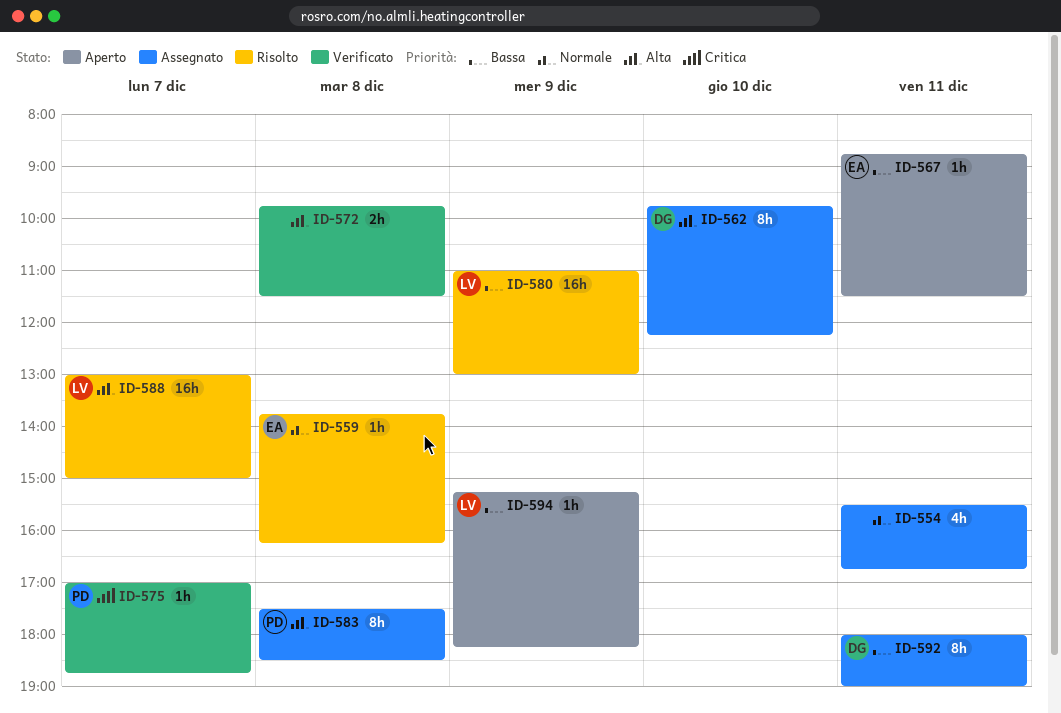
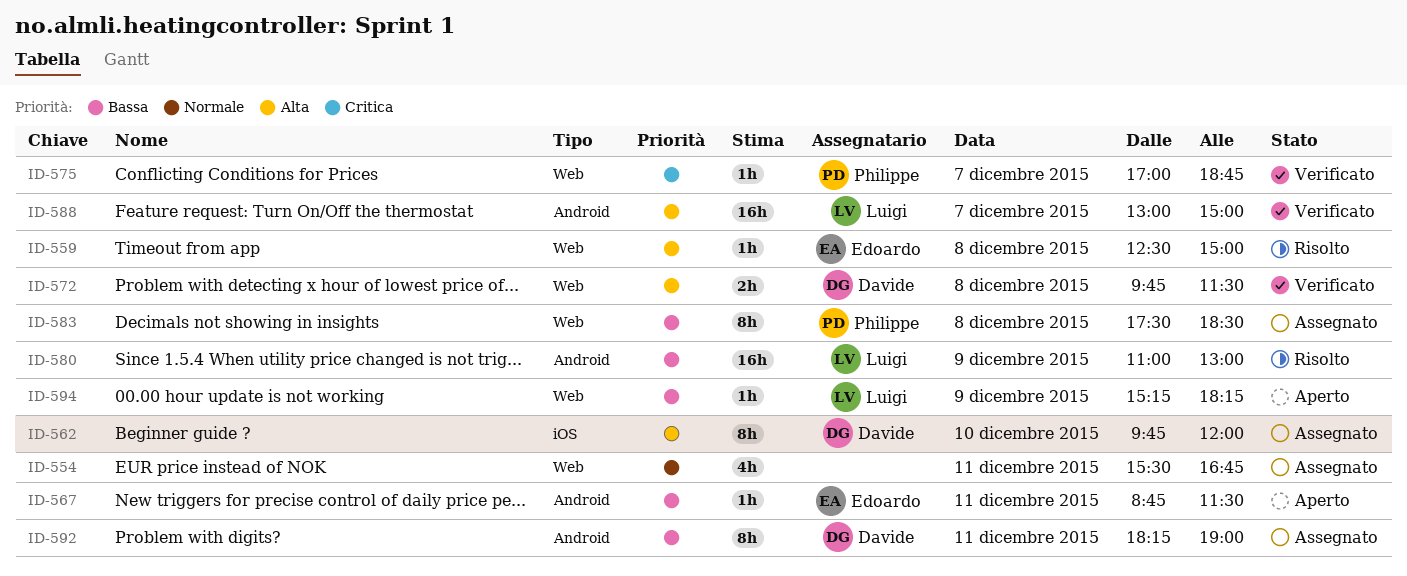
ID-559, priority: Normale -> Alta
ID-559, begins: 13:45 -> 12:30
ID-559, ends: 16:15 -> 15:00
ID-562, ends: 12:15 -> 12:00
ID-572, owner: none -> Davide
ID-583, priority: Alta -> Bassa
ID-588, status: Risolto -> Verificato
ID-592, begins: 18:00 -> 18:15

